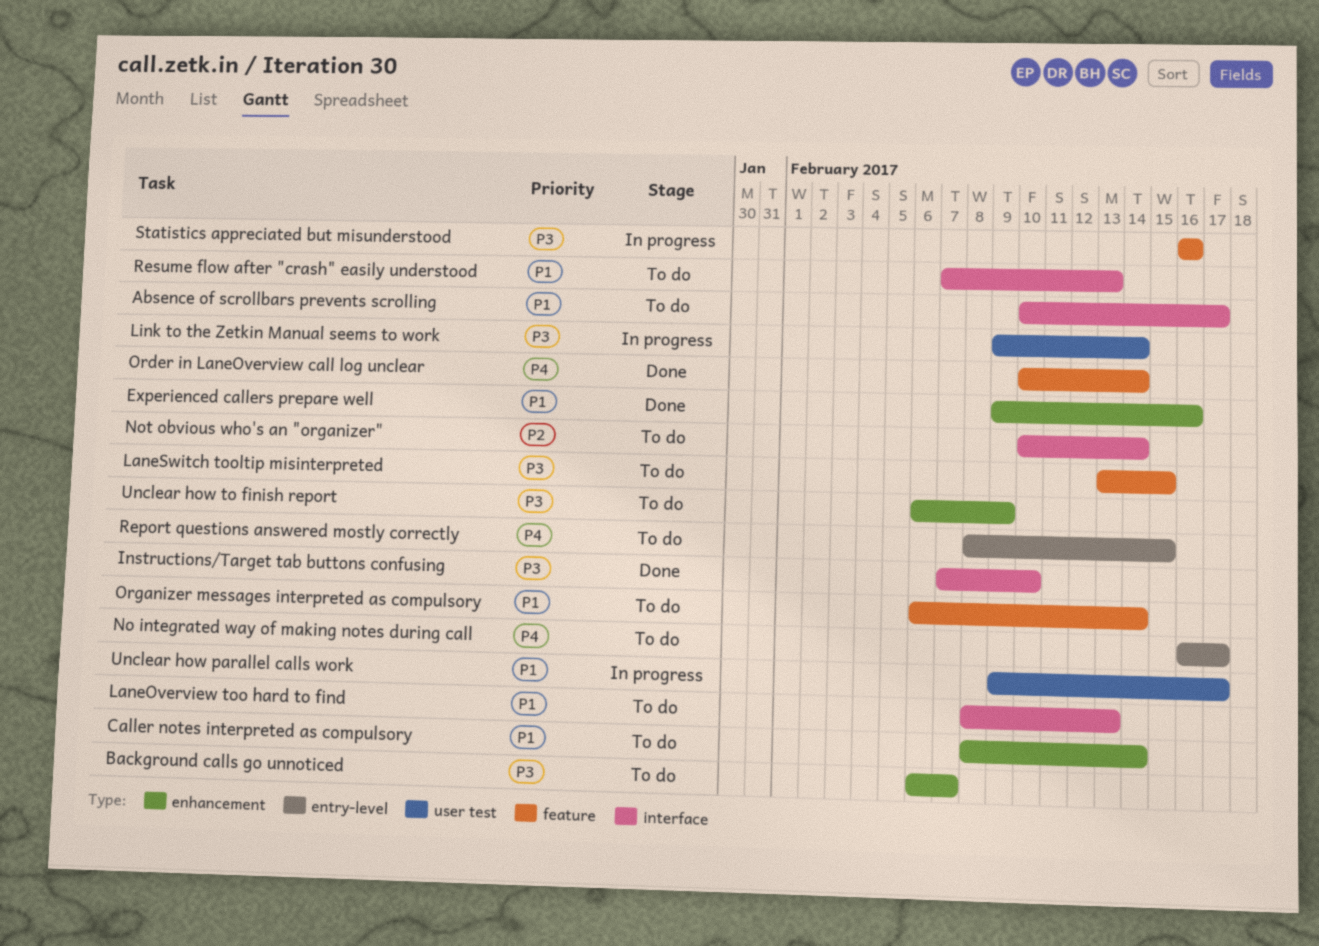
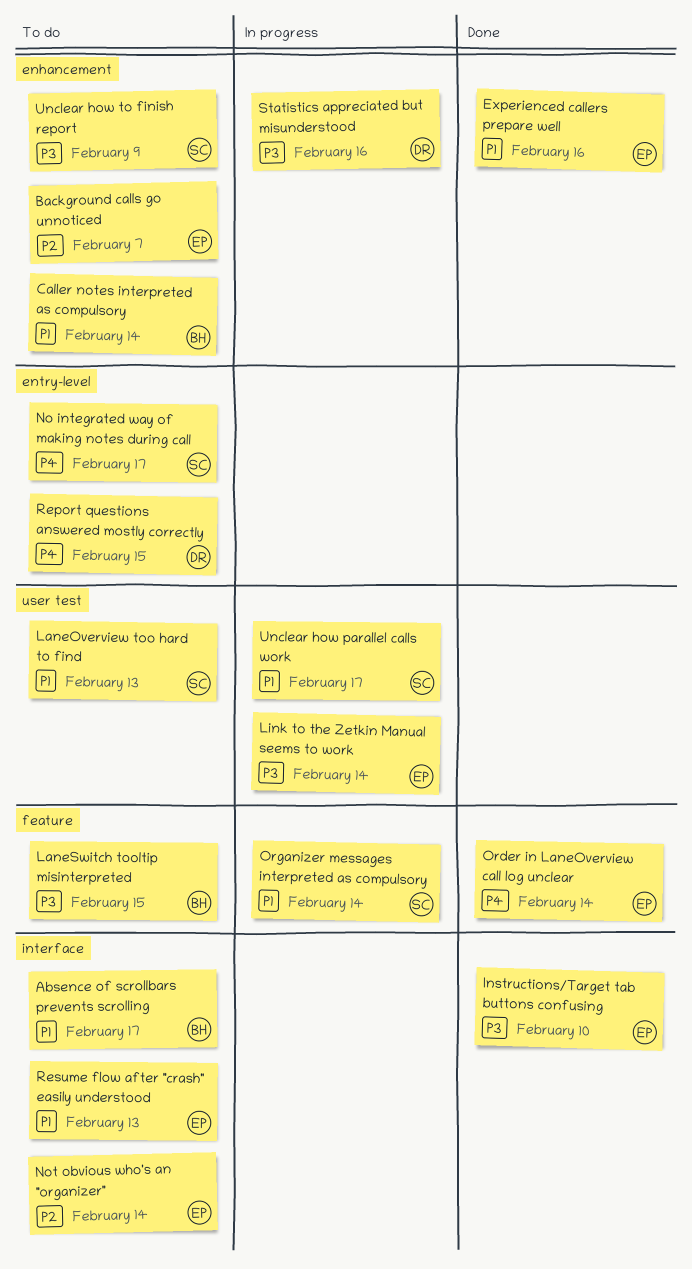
Background calls go unnoticed, priority: P3 -> P2
LaneOverview too hard to find, label: interface -> user test
Organizer messages interpreted as compulsory, status: To do -> In progress
Statistics appreciated but misunderstood, label: feature -> enhancement

